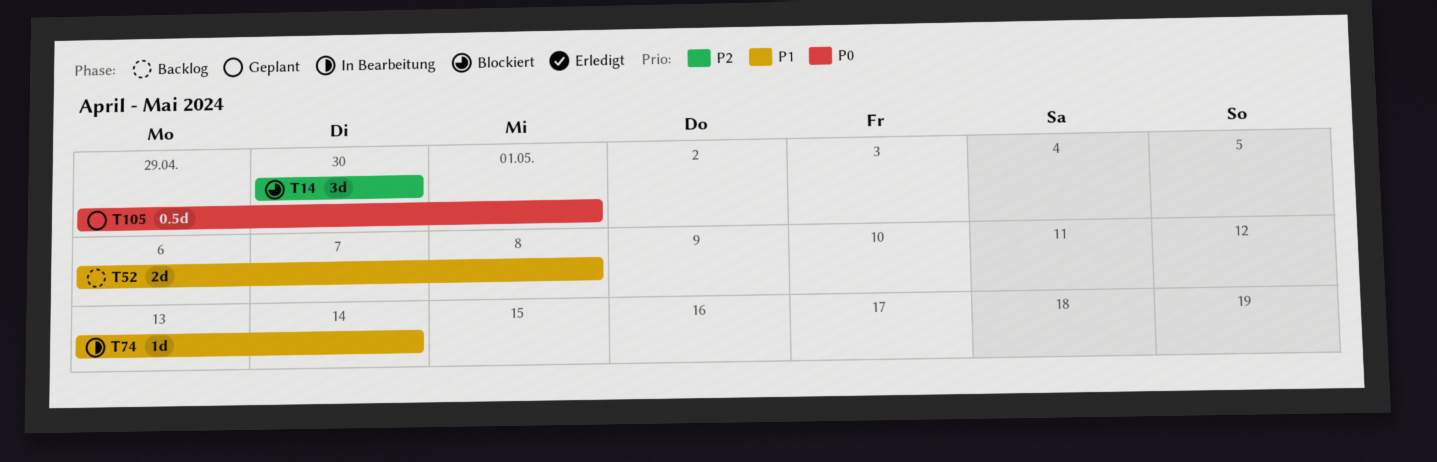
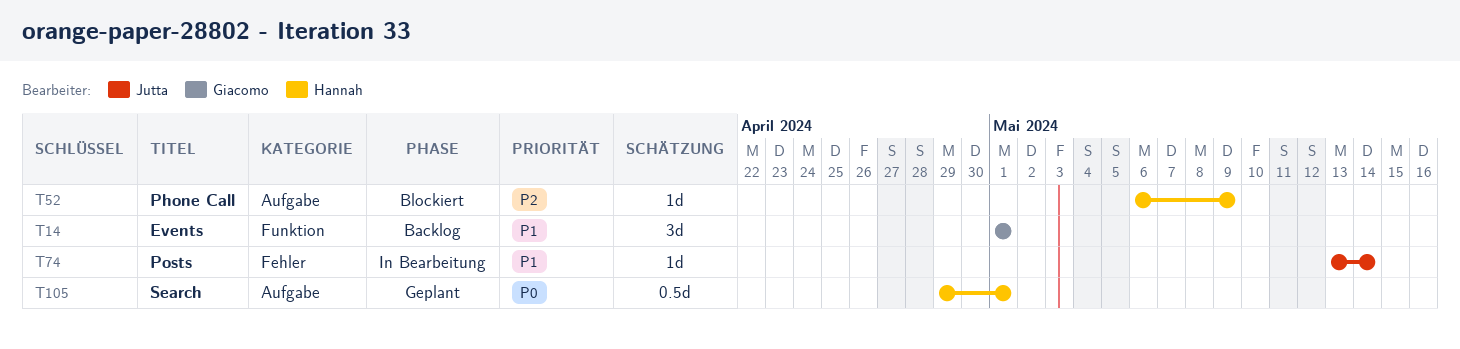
T14, status: Blockiert -> Backlog
T14, priority: P2 -> P1
T14, start: Apr 30 -> May 1
T14, due: Apr 30 -> May 1
T52, status: Backlog -> Blockiert
T52, priority: P1 -> P2
T52, estimate: 2d -> 1d
T52, due: May 8 -> May 9

